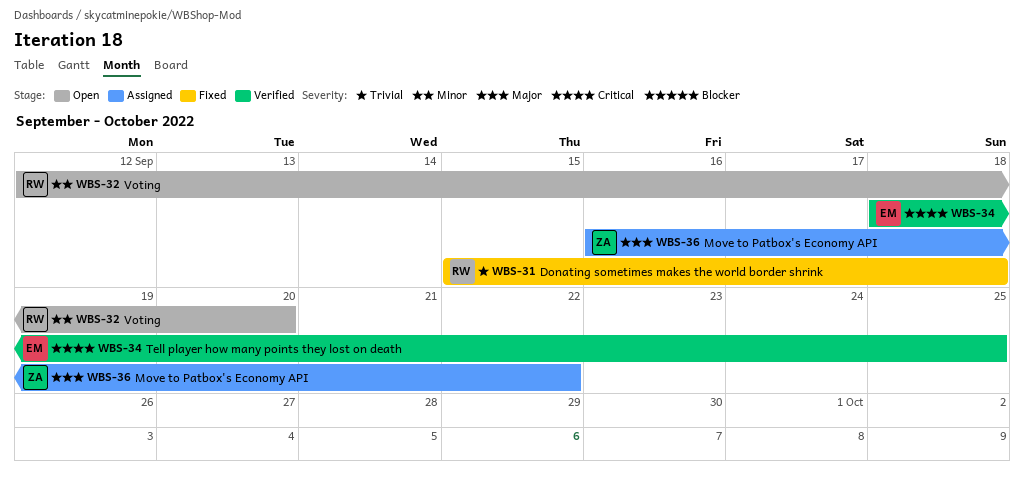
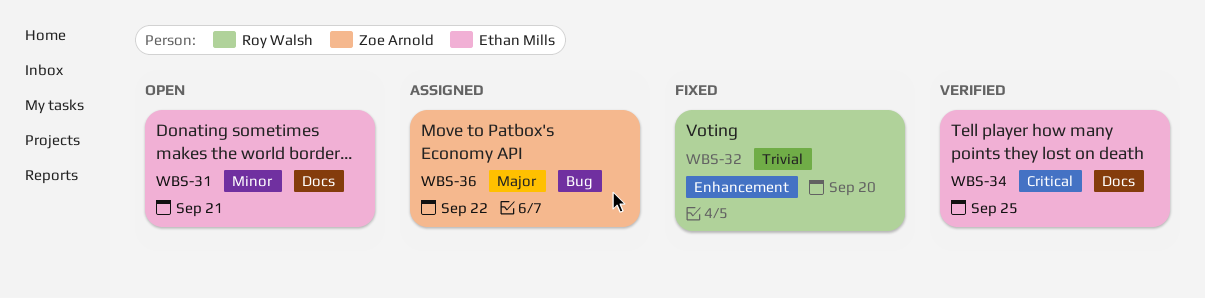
WBS-31, status: Fixed -> Open
WBS-31, owner: Roy Walsh -> Ethan Mills
WBS-31, priority: Trivial -> Minor
WBS-31, due: Sep 18 -> Sep 21
WBS-32, status: Open -> Fixed
WBS-32, priority: Minor -> Trivial

